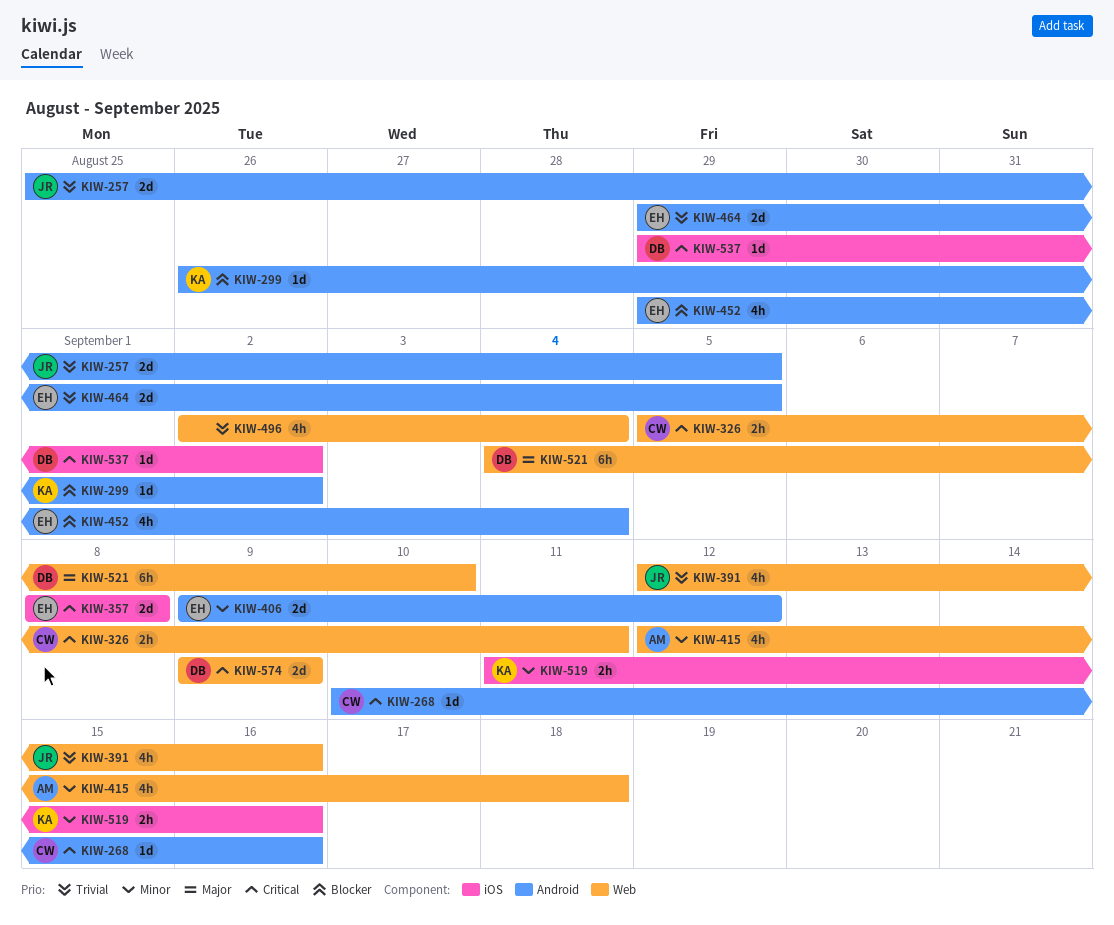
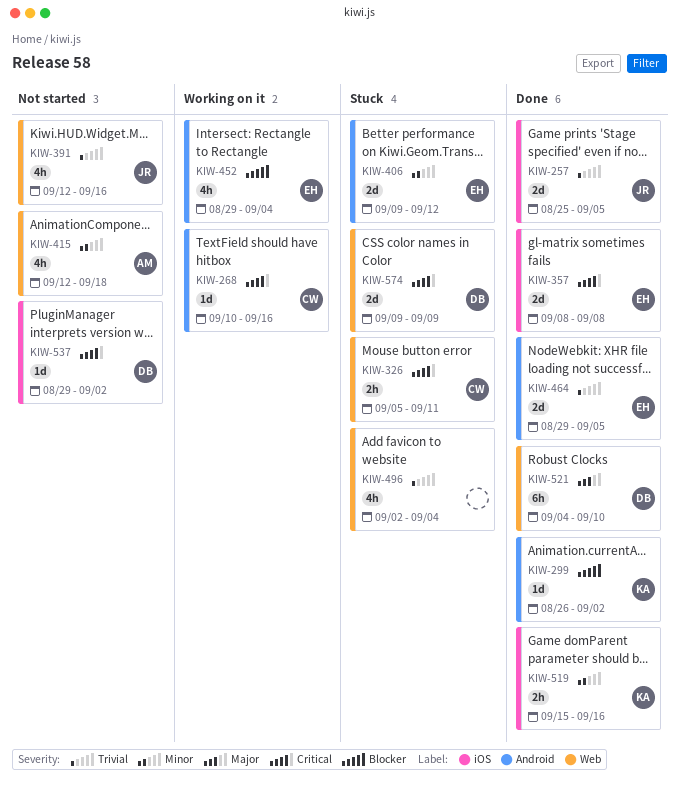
KIW-257, label: Android -> iOS
KIW-519, start: Sep 11 -> Sep 15

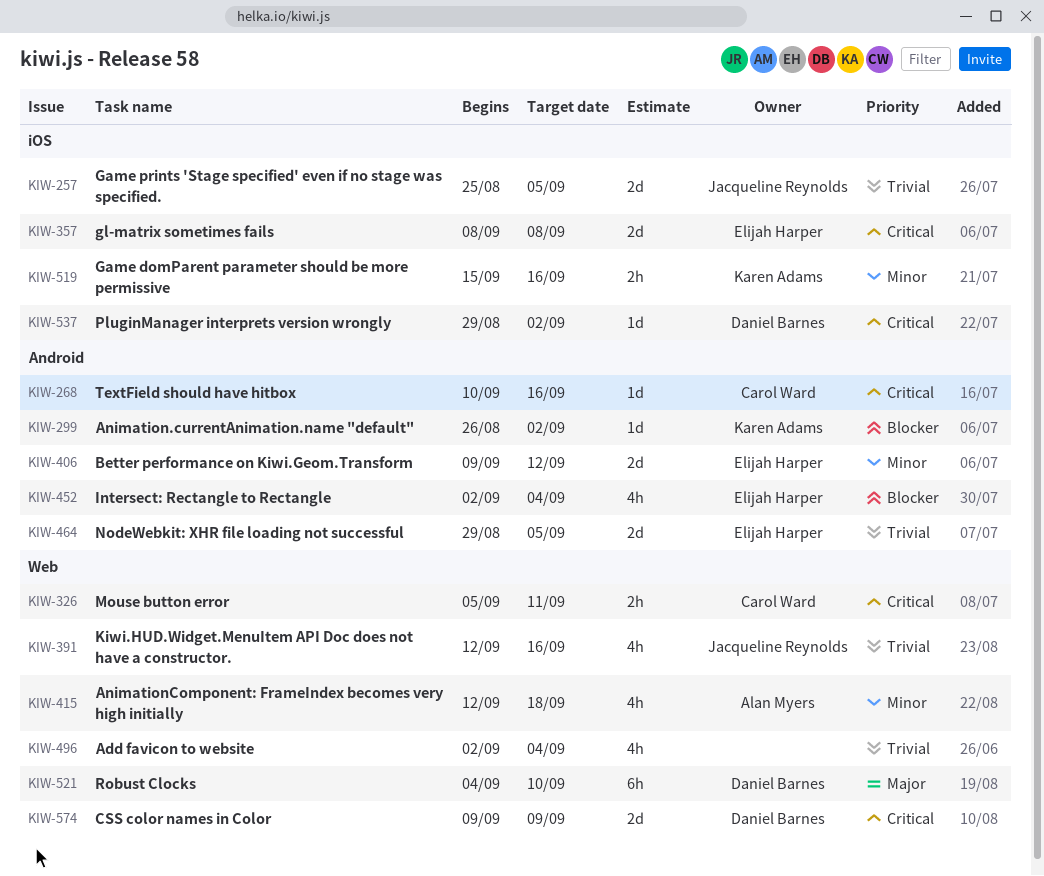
KIW-452, start: Aug 29 -> Sep 2

